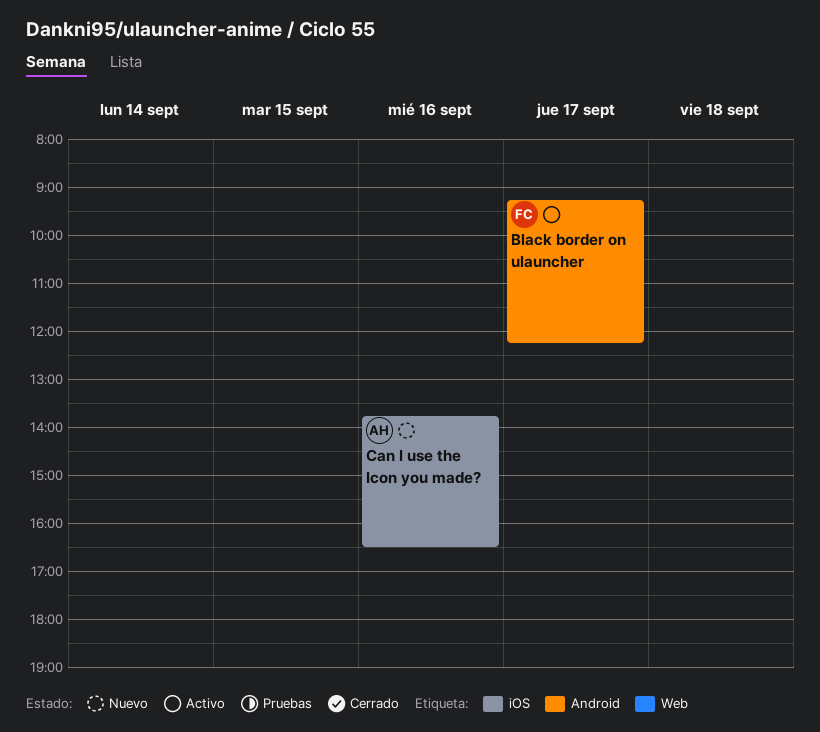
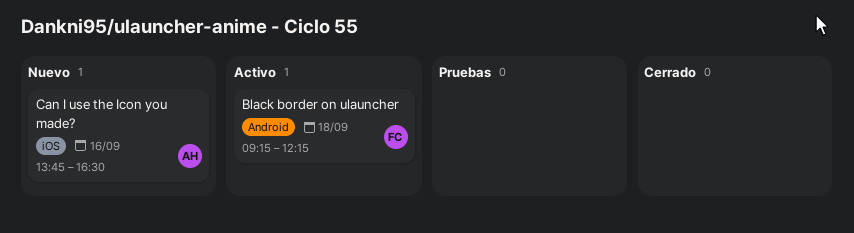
Black border on ulauncher, day: Sep 17 -> Sep 18

